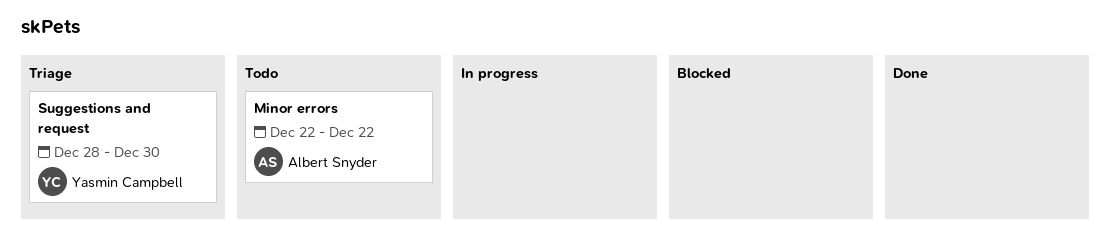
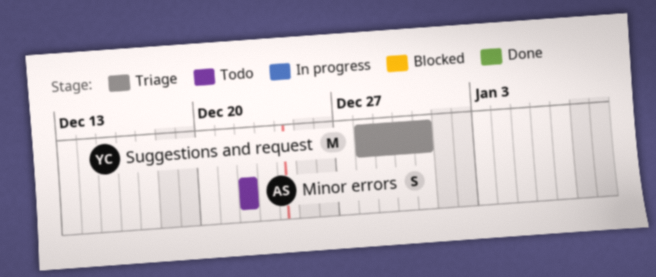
Suggestions and request, due: Dec 30 -> Dec 31

